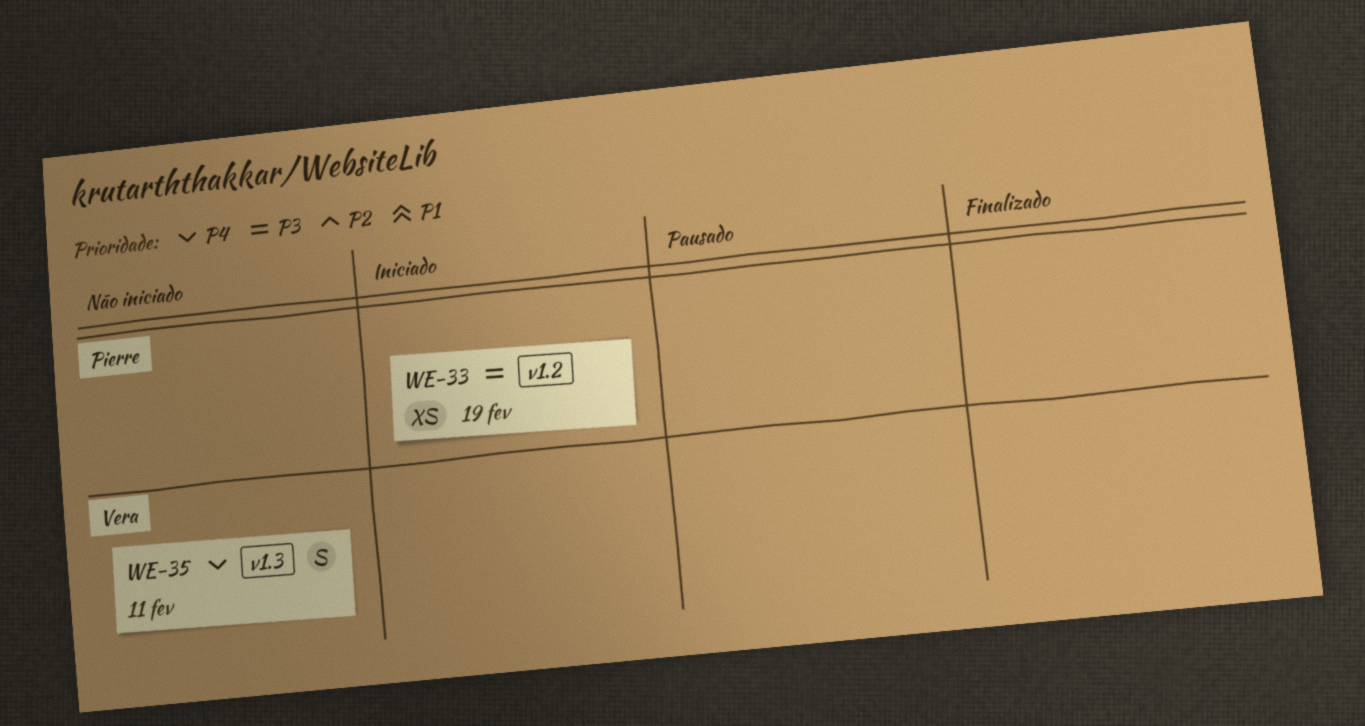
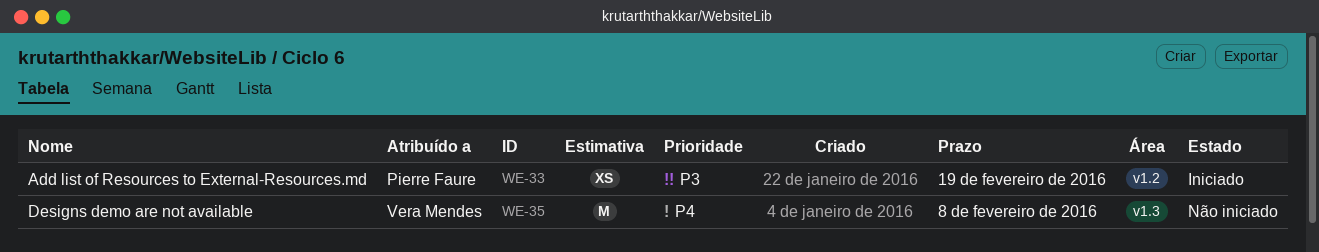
WE-35, estimate: S -> M
WE-35, due: Feb 11 -> Feb 8

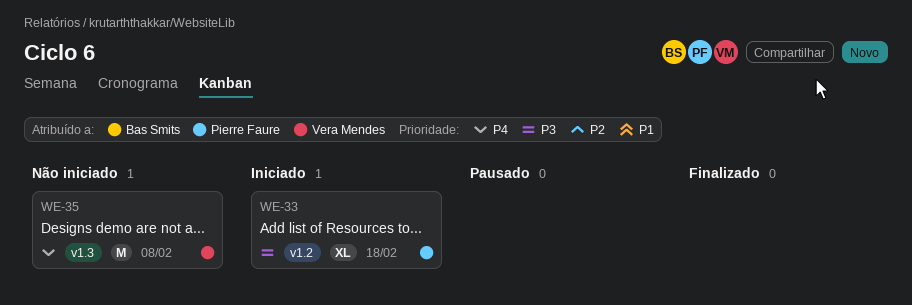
WE-33, estimate: XS -> XL
WE-33, due: Feb 19 -> Feb 18

